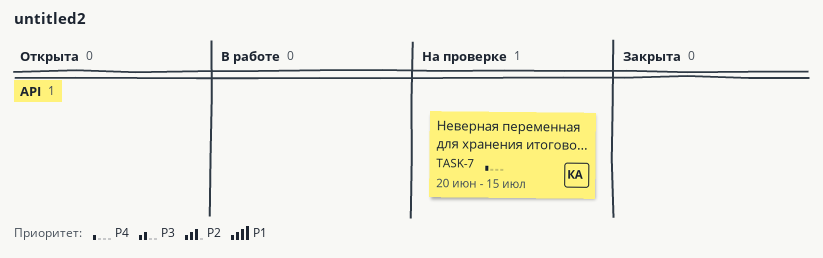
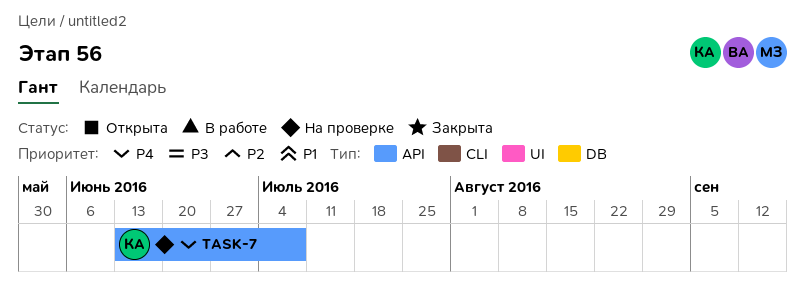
TASK-7, start: Jun 20 -> Jun 13
TASK-7, due: Jul 15 -> Jul 8

